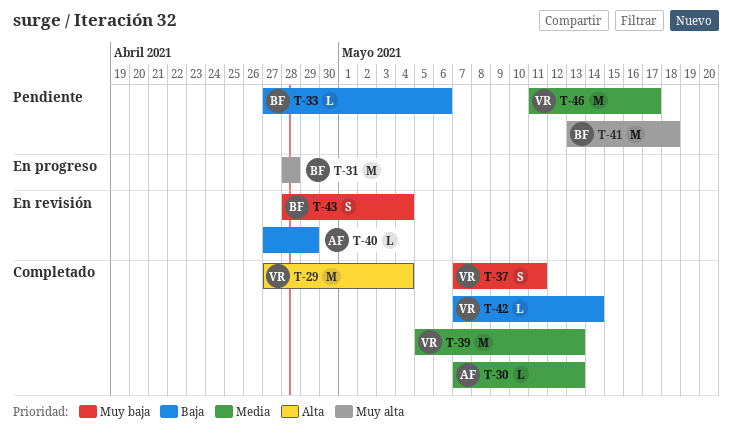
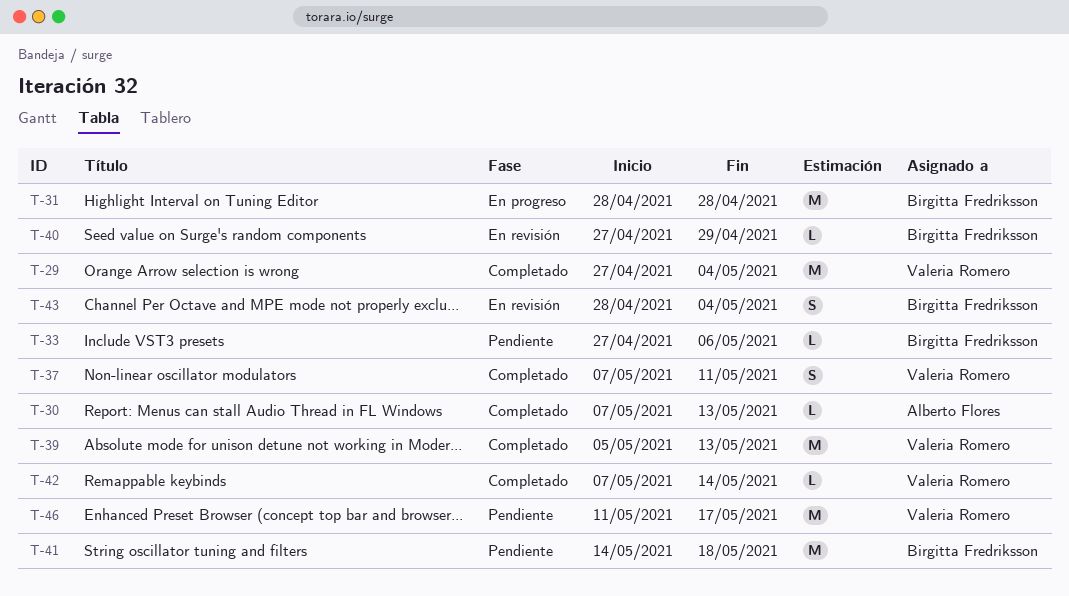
T-40, owner: Alberto Flores -> Birgitta Fredriksson
T-41, start: May 13 -> May 14

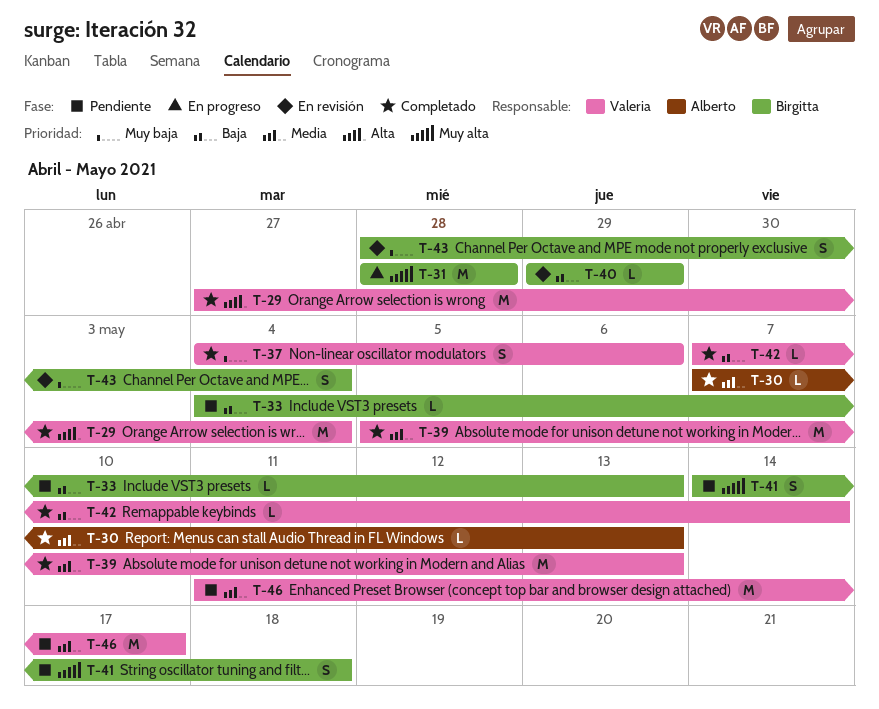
T-33, start: Apr 27 -> May 4
T-33, due: May 6 -> May 13
T-37, start: May 7 -> May 4
T-37, due: May 11 -> May 6
T-40, start: Apr 27 -> Apr 29
T-41, estimate: M -> S

